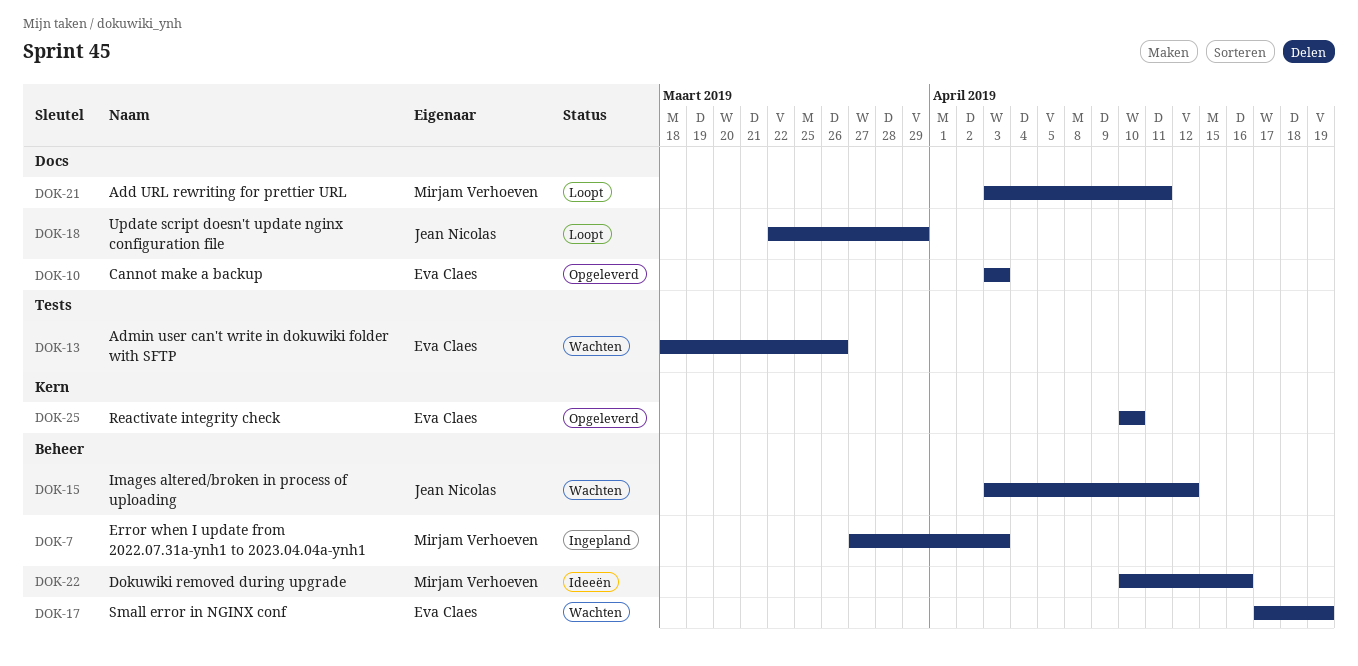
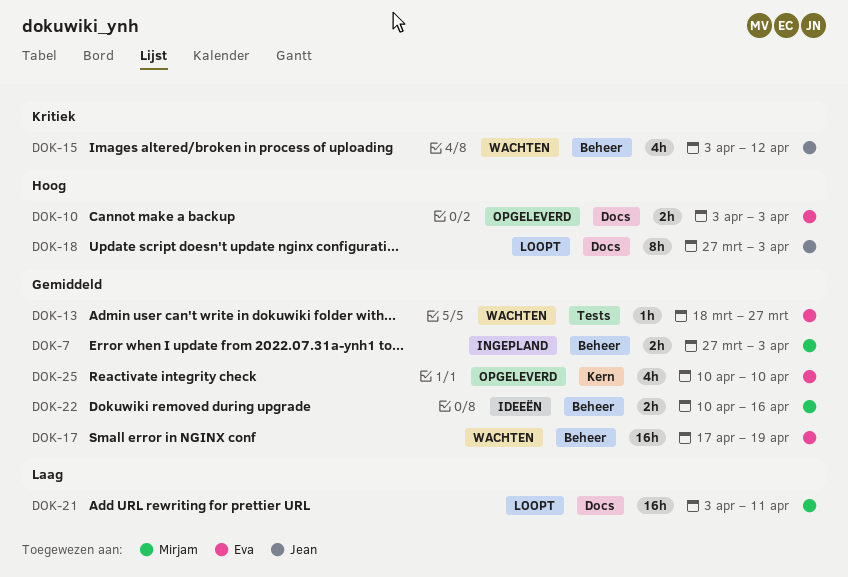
DOK-13, due: Mar 26 -> Mar 27
DOK-18, start: Mar 22 -> Mar 27
DOK-18, due: Mar 29 -> Apr 3

